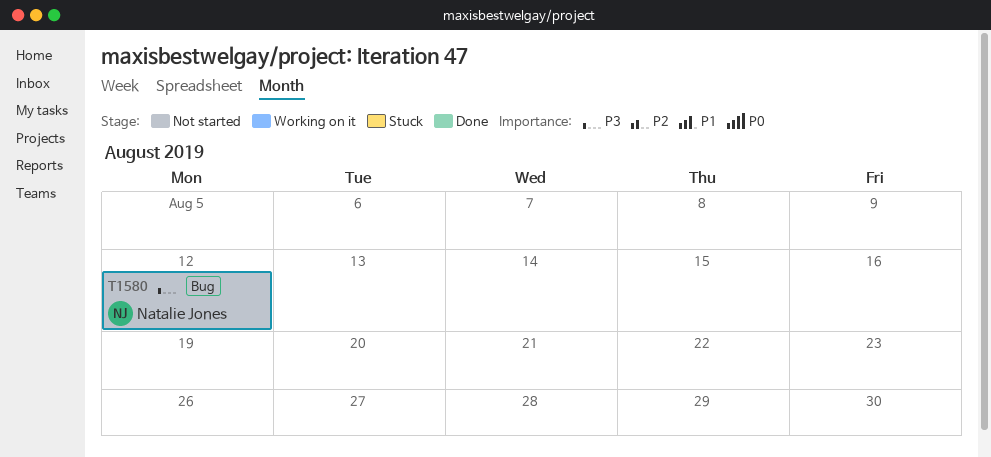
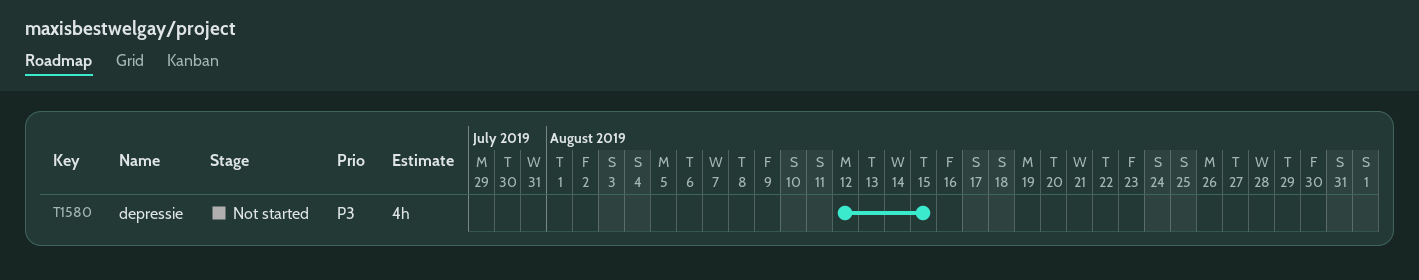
T1580, due: Aug 12 -> Aug 15

